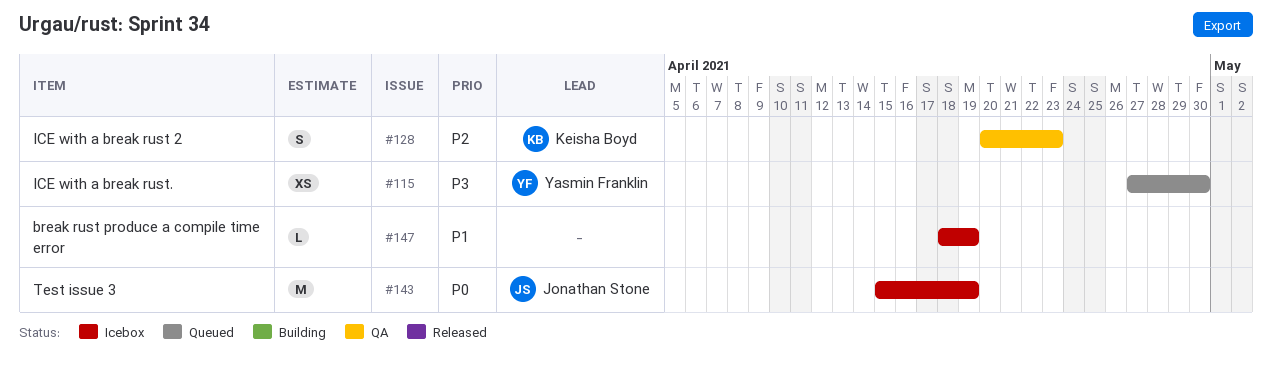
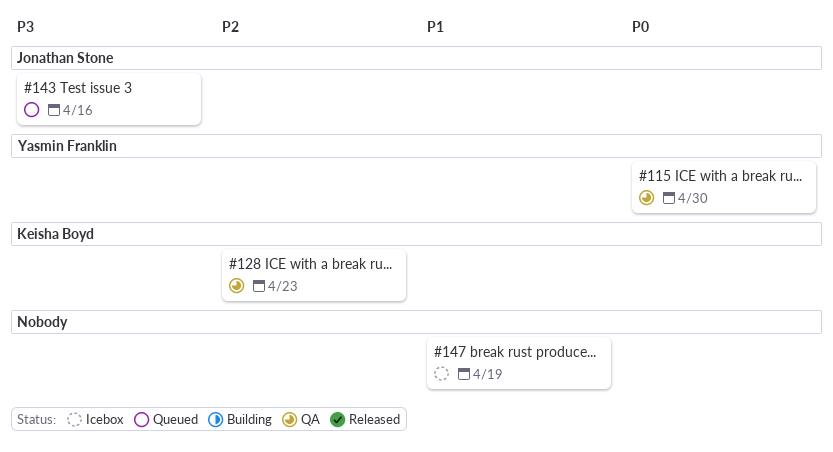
#115, status: Queued -> QA
#115, priority: P3 -> P0
#143, status: Icebox -> Queued
#143, priority: P0 -> P3
#143, due: Apr 19 -> Apr 16

